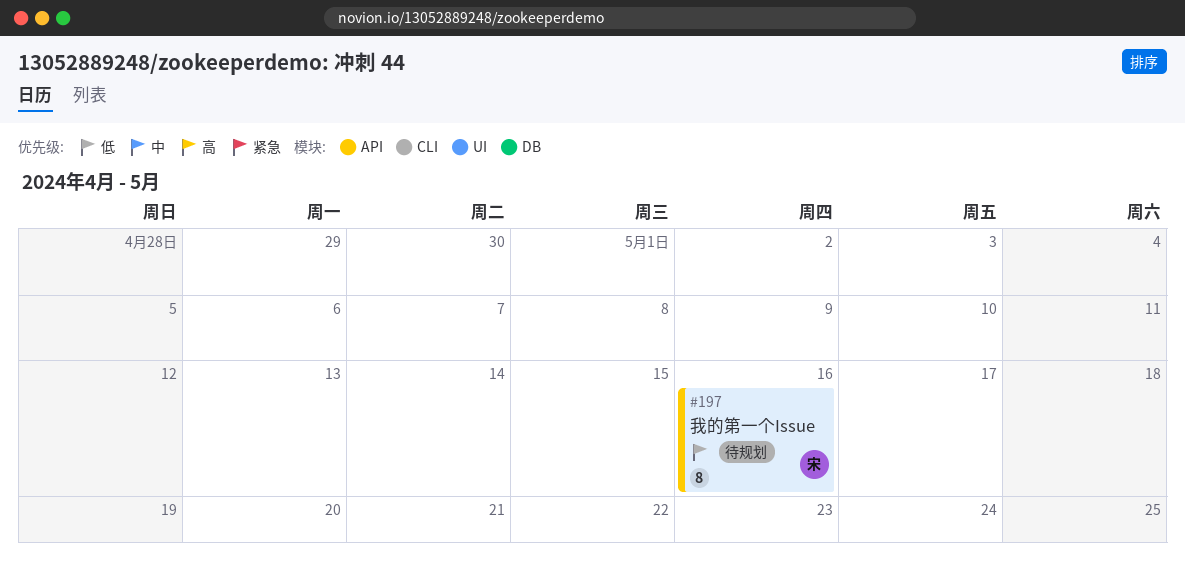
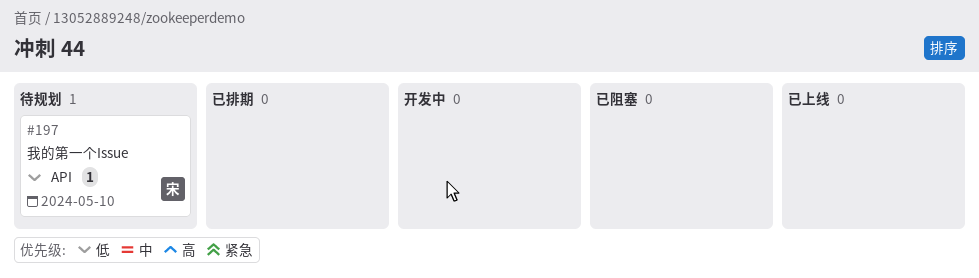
#197, estimate: 8 -> 1
#197, due: May 16 -> May 10

